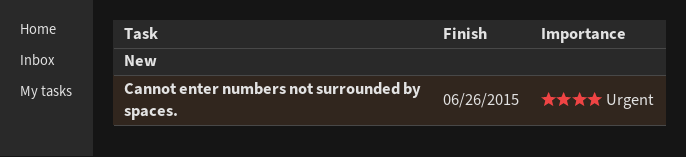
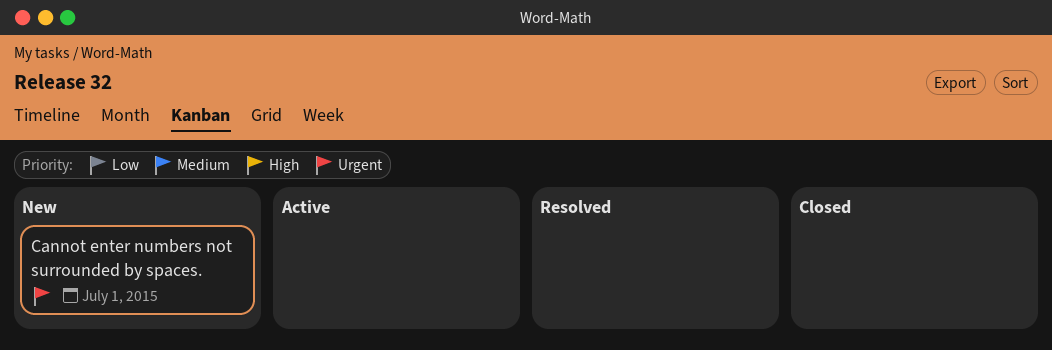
Cannot enter numbers not surrounded by spaces., due: Jun 26 -> Jul 1

